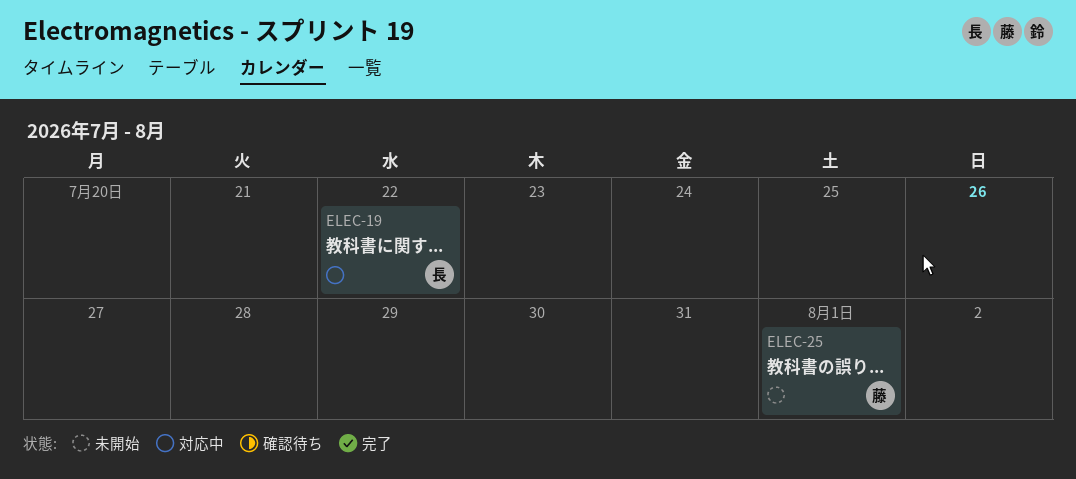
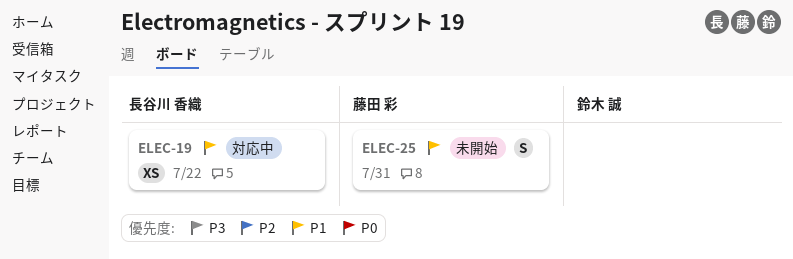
ELEC-25, due: Aug 1 -> Jul 31

